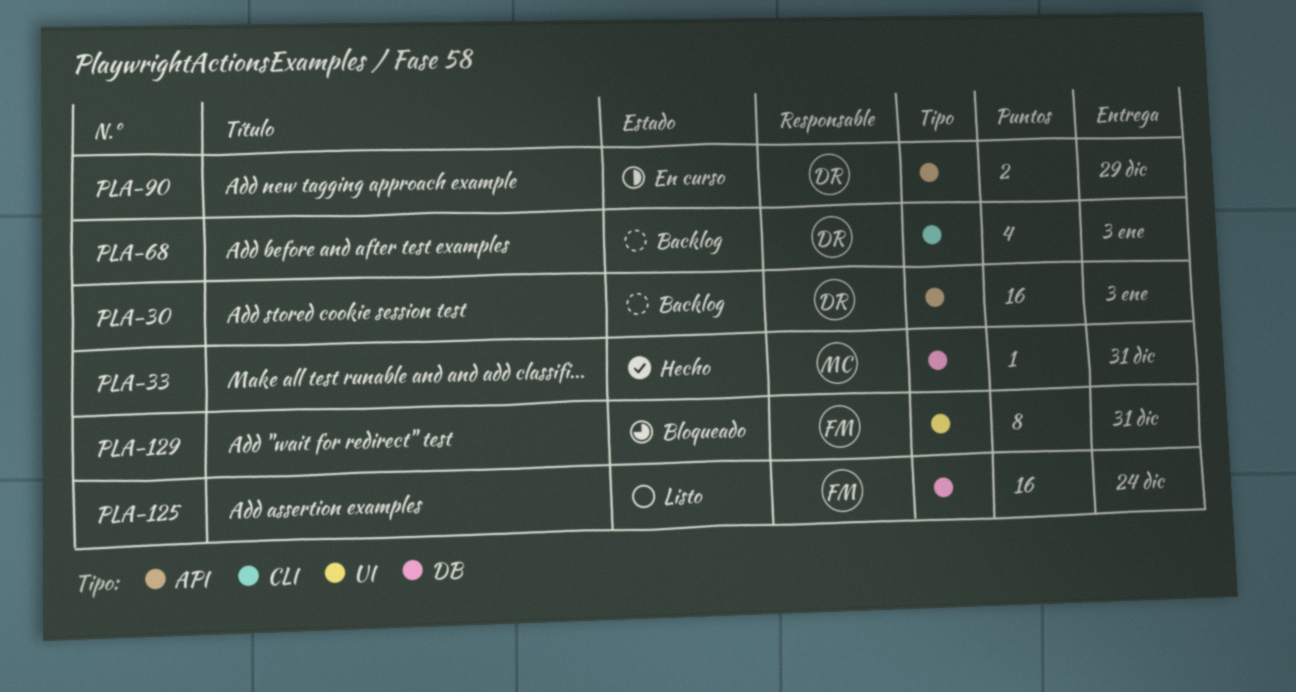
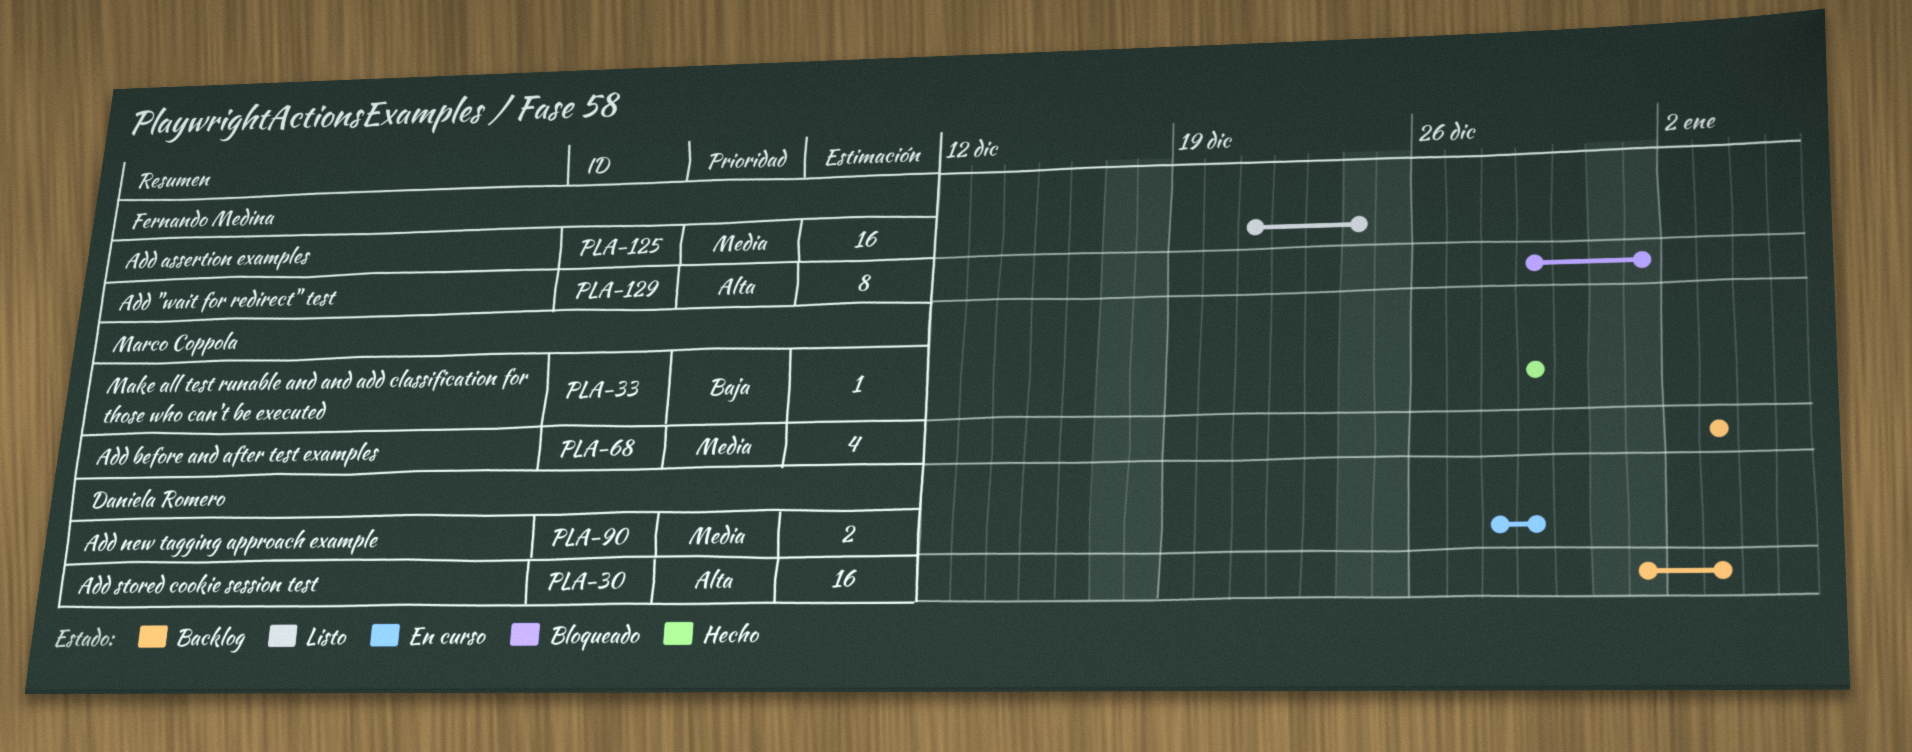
PLA-33, due: Dec 31 -> Dec 29
PLA-68, owner: Daniela Romero -> Marco Coppola
PLA-129, due: Dec 31 -> Jan 1

